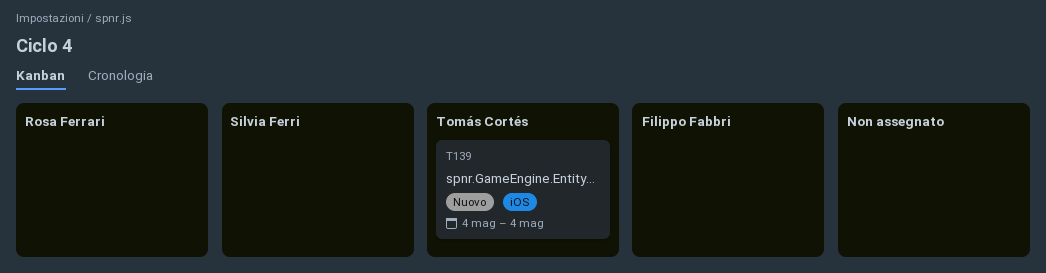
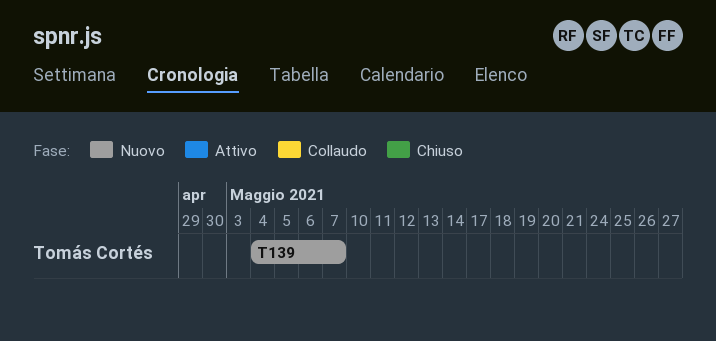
T139, due: May 4 -> May 7

